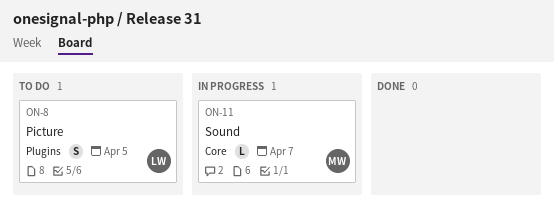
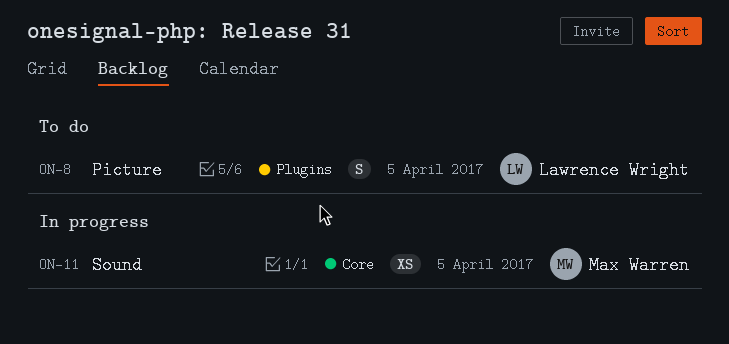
ON-11, estimate: L -> XS
ON-11, due: Apr 7 -> Apr 5

